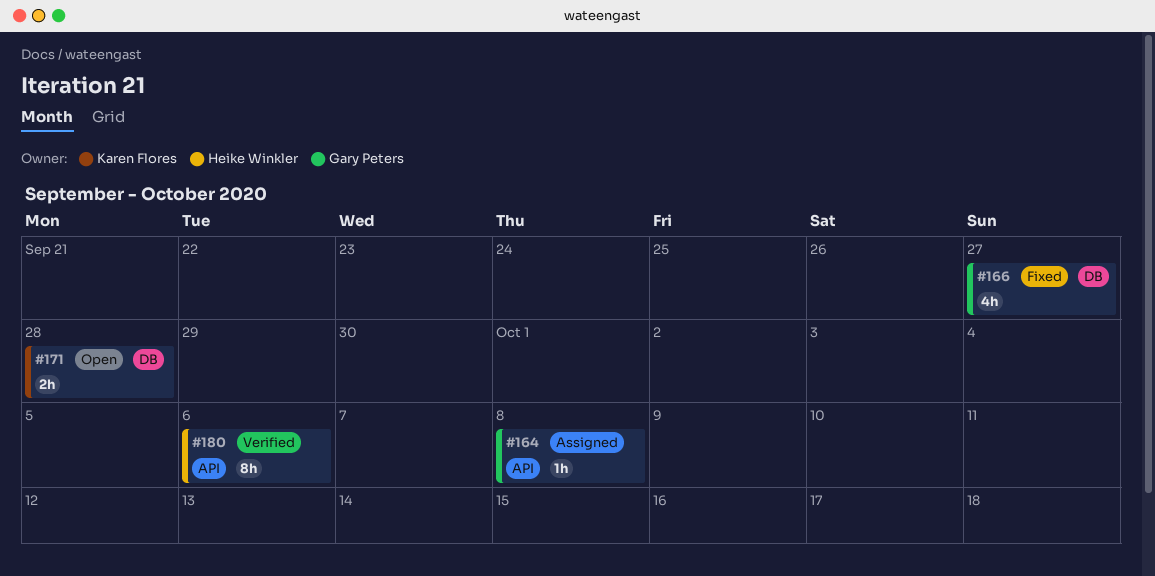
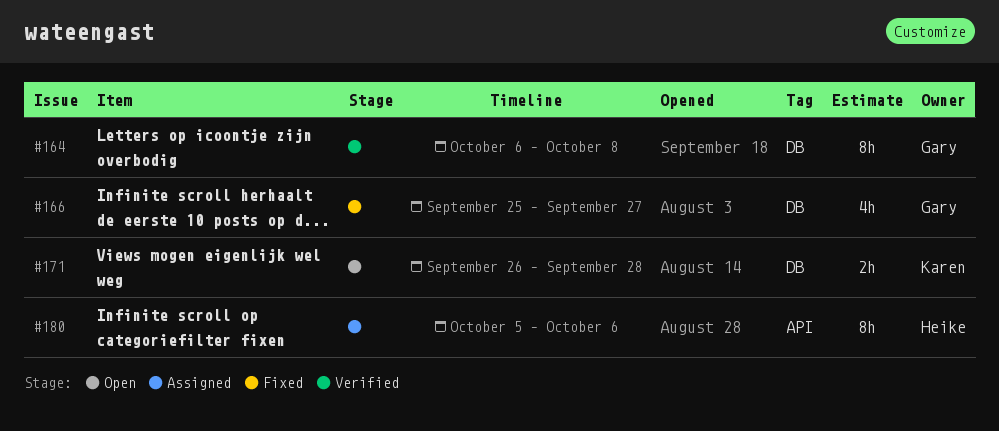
#164, status: Assigned -> Verified
#164, label: API -> DB
#164, estimate: 1h -> 8h
#180, status: Verified -> Assigned

